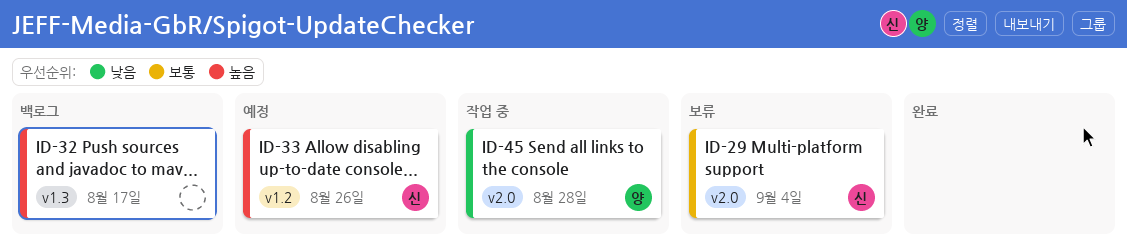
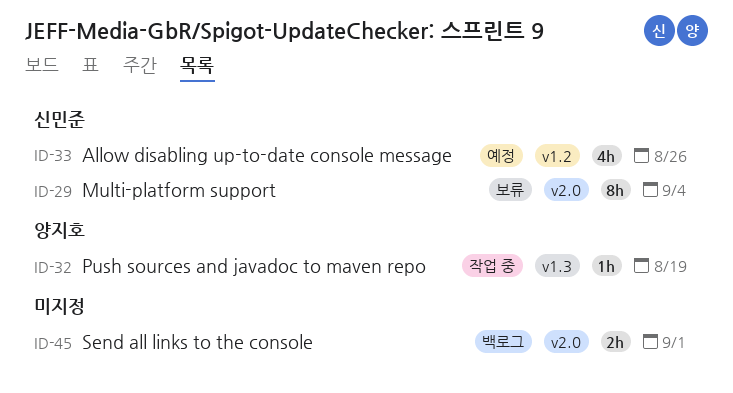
ID-32, status: 백로그 -> 작업 중
ID-32, owner: none -> 양지호
ID-32, due: Aug 17 -> Aug 19
ID-45, status: 작업 중 -> 백로그
ID-45, owner: 양지호 -> none
ID-45, due: Aug 28 -> Sep 1

